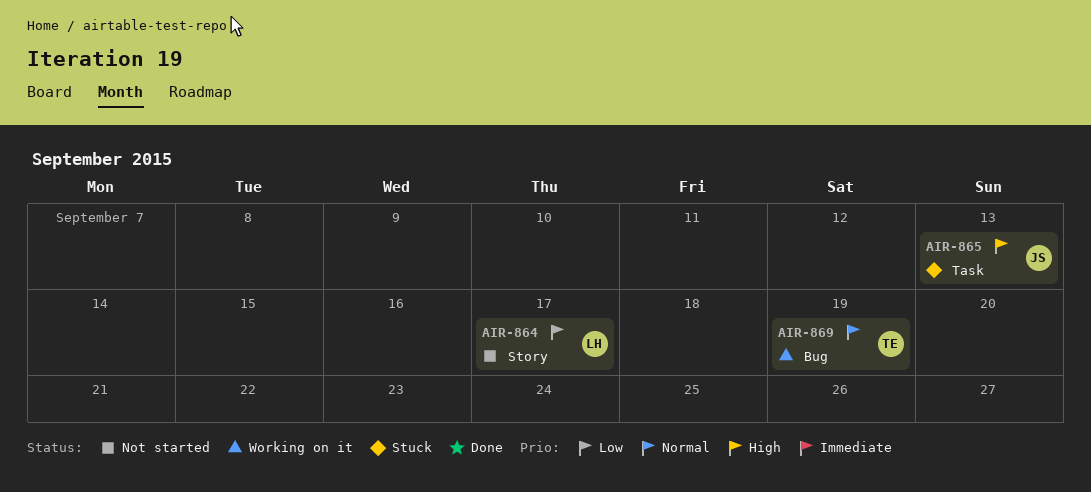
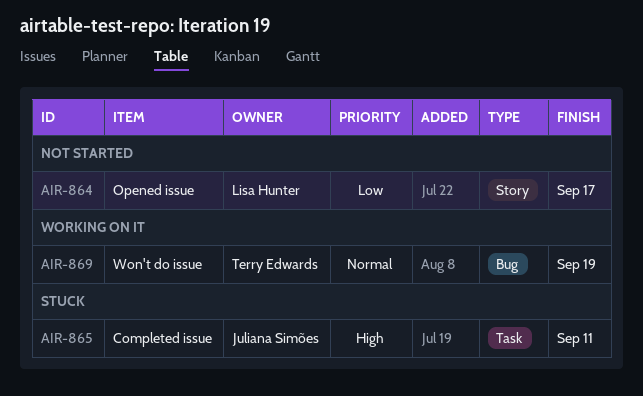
AIR-865, due: Sep 13 -> Sep 11

